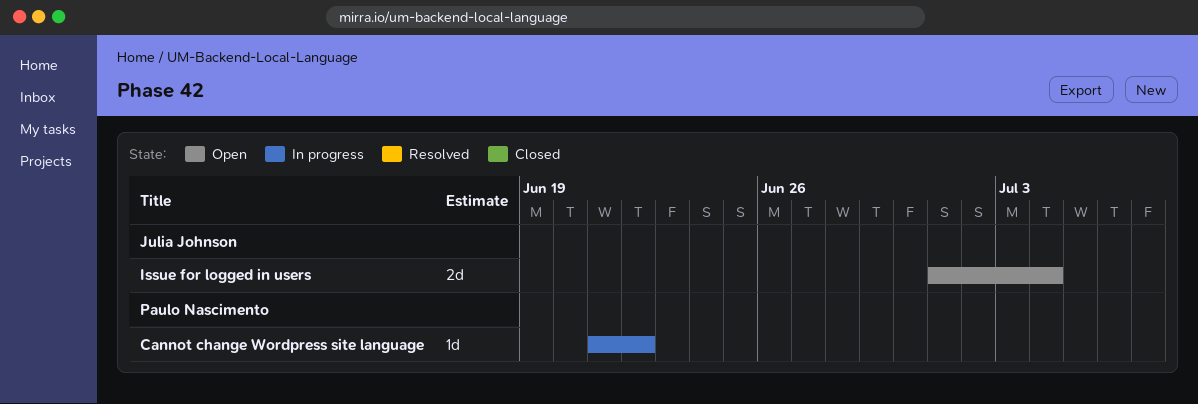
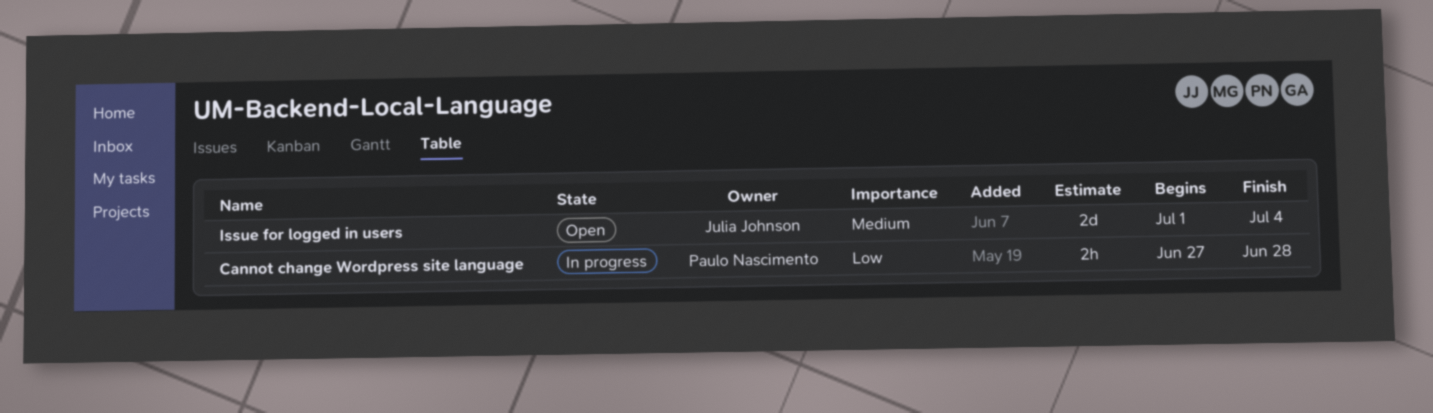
Cannot change Wordpress site language, estimate: 1d -> 2h
Cannot change Wordpress site language, start: Jun 21 -> Jun 27
Cannot change Wordpress site language, due: Jun 22 -> Jun 28

